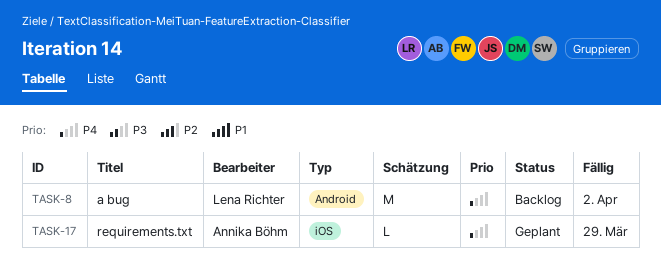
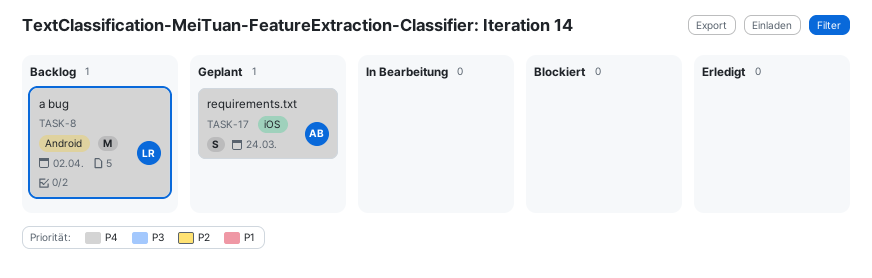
TASK-17, estimate: L -> S
TASK-17, due: Mar 29 -> Mar 24

